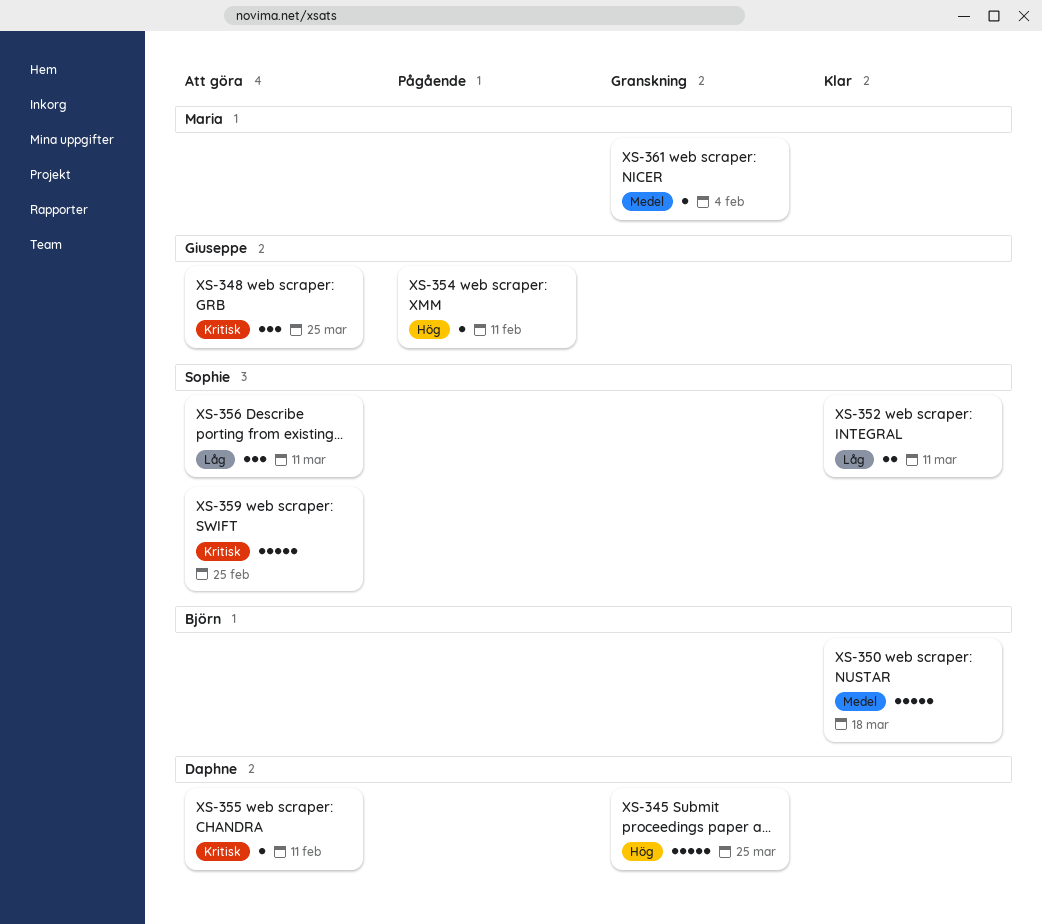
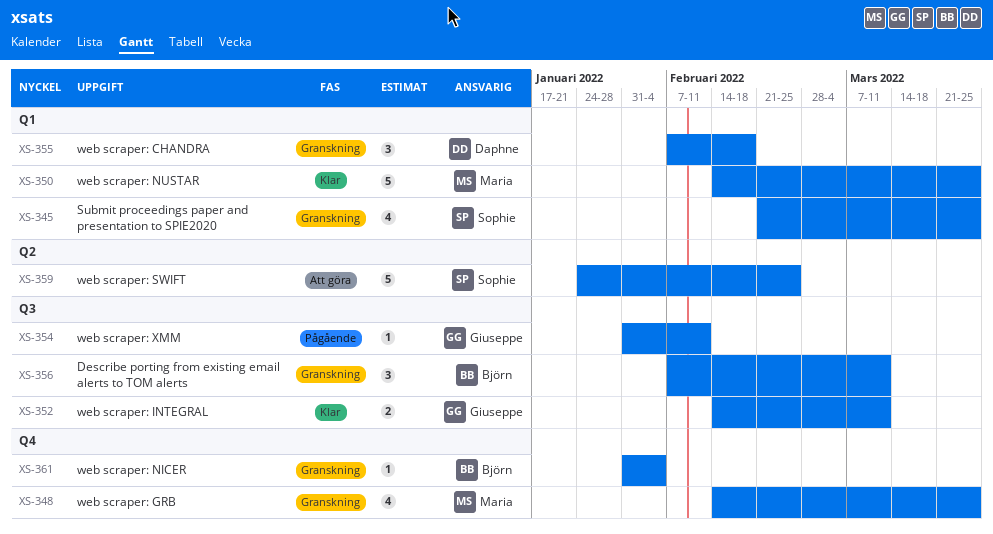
XS-345, owner: Daphne -> Sophie
XS-345, estimate: 5 -> 4
XS-348, status: Att göra -> Granskning
XS-348, owner: Giuseppe -> Maria
XS-348, estimate: 3 -> 4
XS-350, owner: Björn -> Maria
XS-350, due: Mar 18 -> Mar 25
XS-352, owner: Sophie -> Giuseppe
XS-355, status: Att göra -> Granskning
XS-355, estimate: 1 -> 3
XS-355, due: Feb 11 -> Feb 18
XS-356, status: Att göra -> Granskning
XS-356, owner: Sophie -> Björn
XS-361, owner: Maria -> Björn

